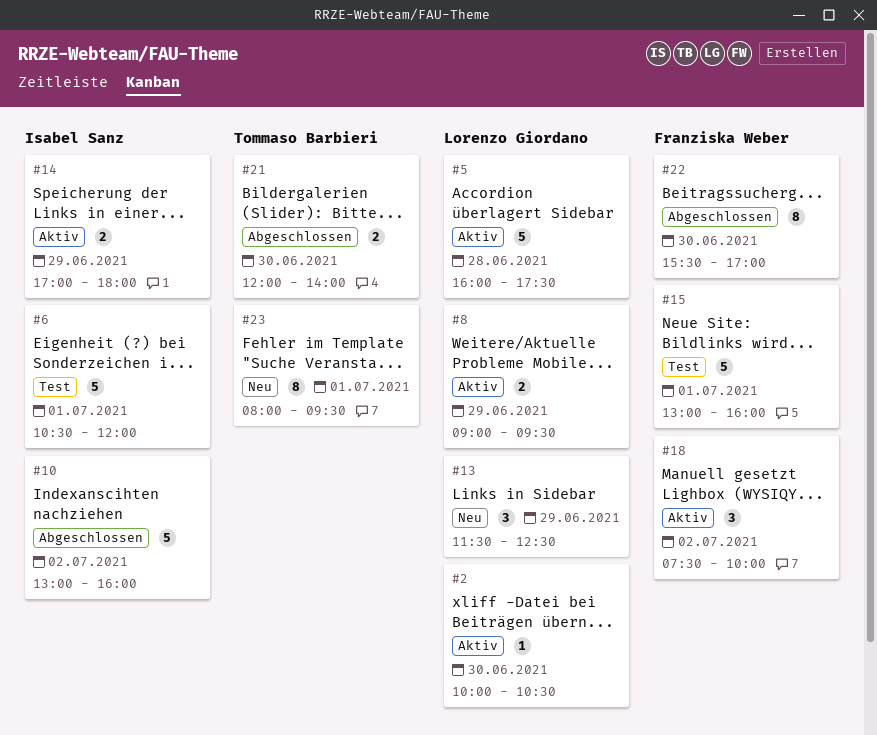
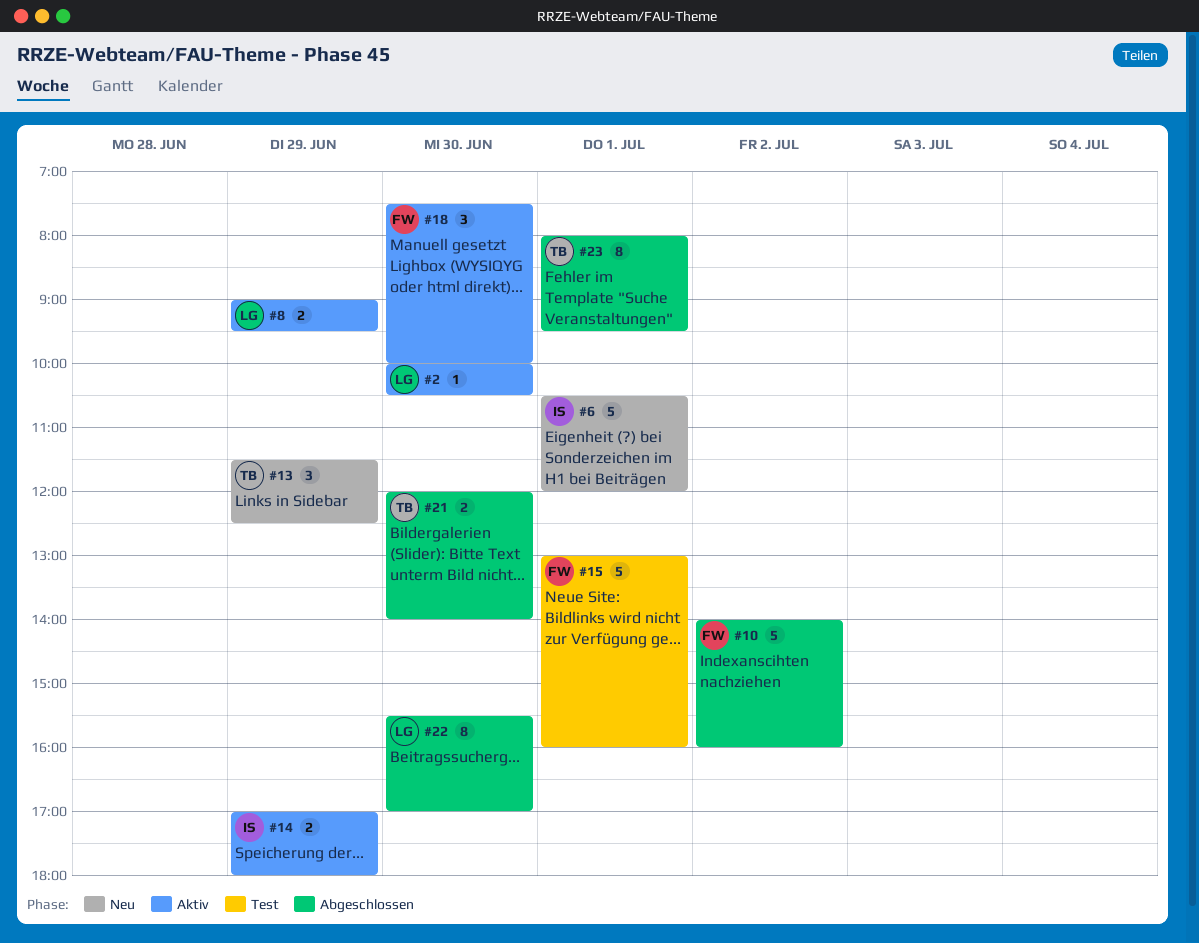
#5: present -> none
#6, status: Test -> Neu
#10, owner: Isabel Sanz -> Franziska Weber
#10, begins: 13:00 -> 14:00
#13, owner: Lorenzo Giordano -> Tommaso Barbieri
#18, day: Jul 2 -> Jun 30
#22, owner: Franziska Weber -> Lorenzo Giordano
#23, status: Neu -> Abgeschlossen

